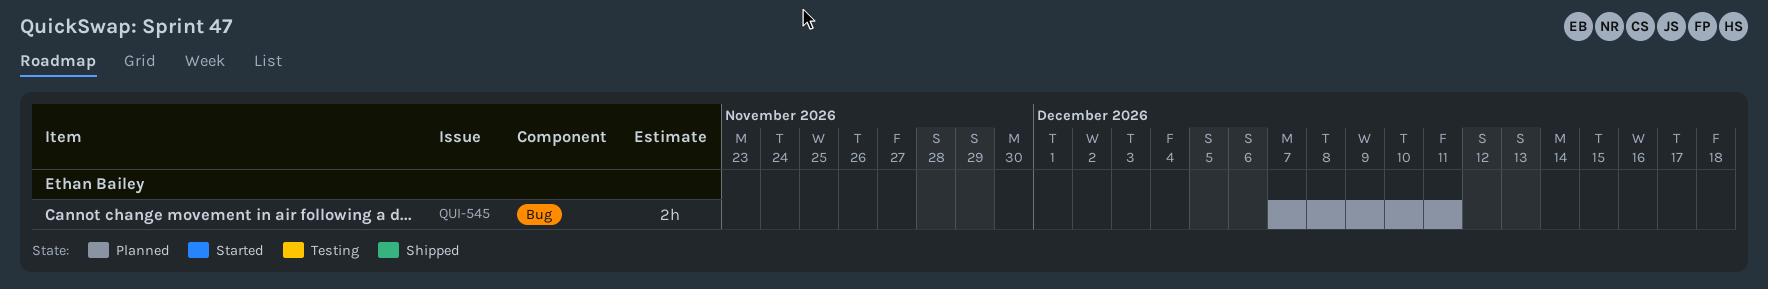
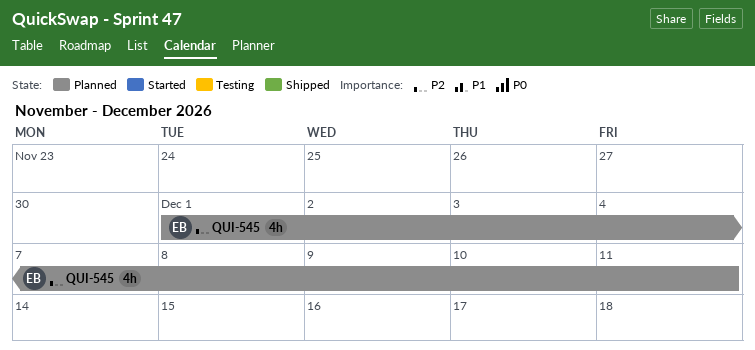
QUI-545, estimate: 2h -> 4h
QUI-545, start: Dec 7 -> Dec 1

